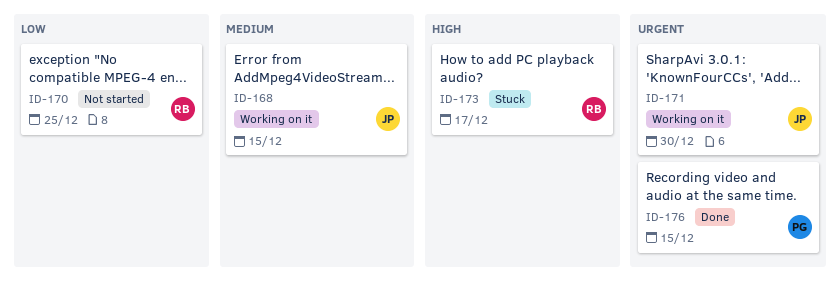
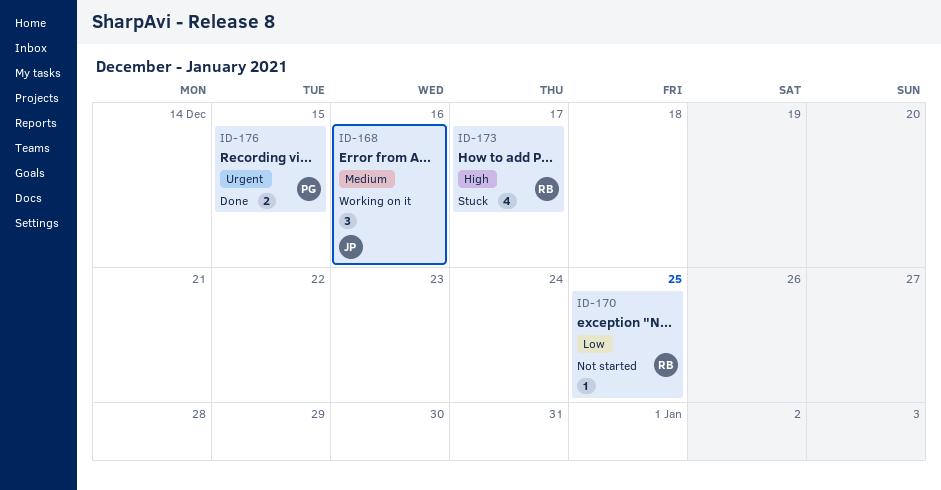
ID-168, due: Dec 15 -> Dec 16
ID-171: present -> none

